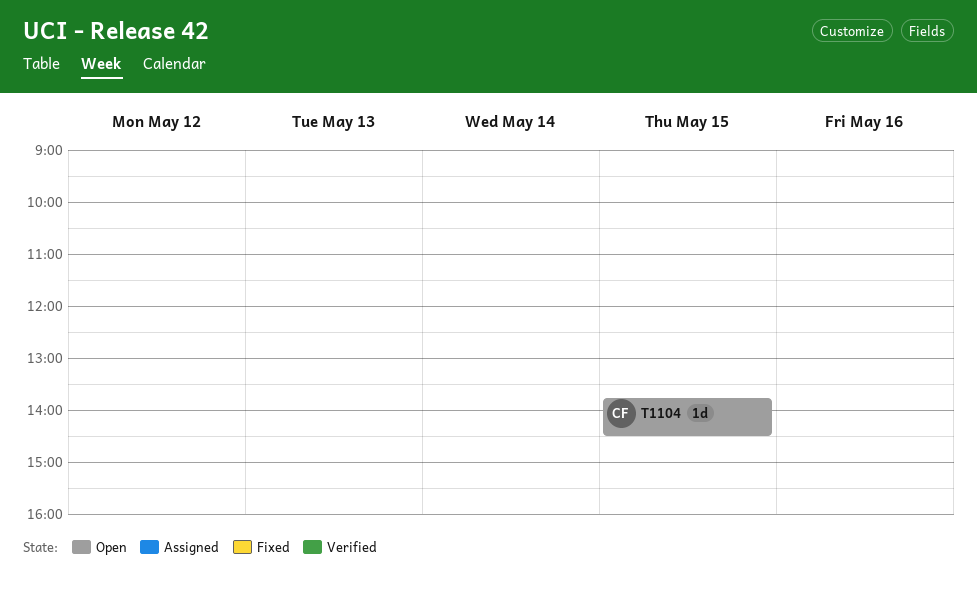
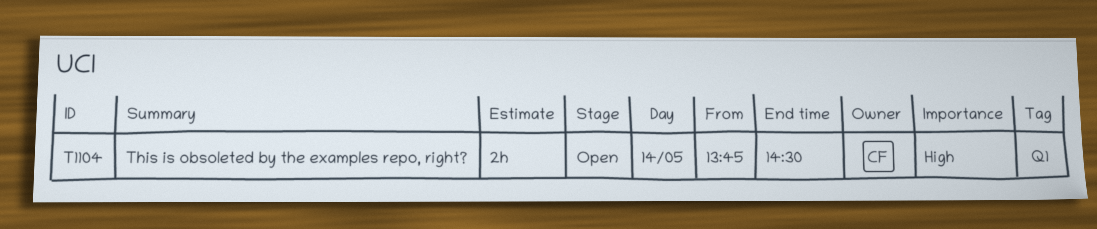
T1104, estimate: 1d -> 2h
T1104, day: May 15 -> May 14

